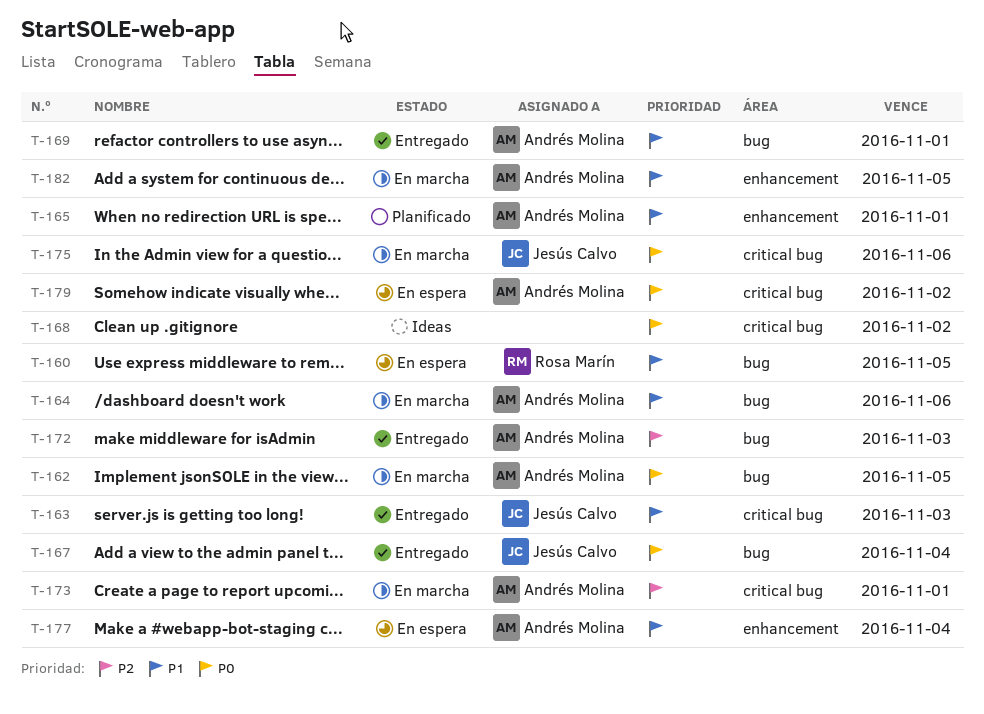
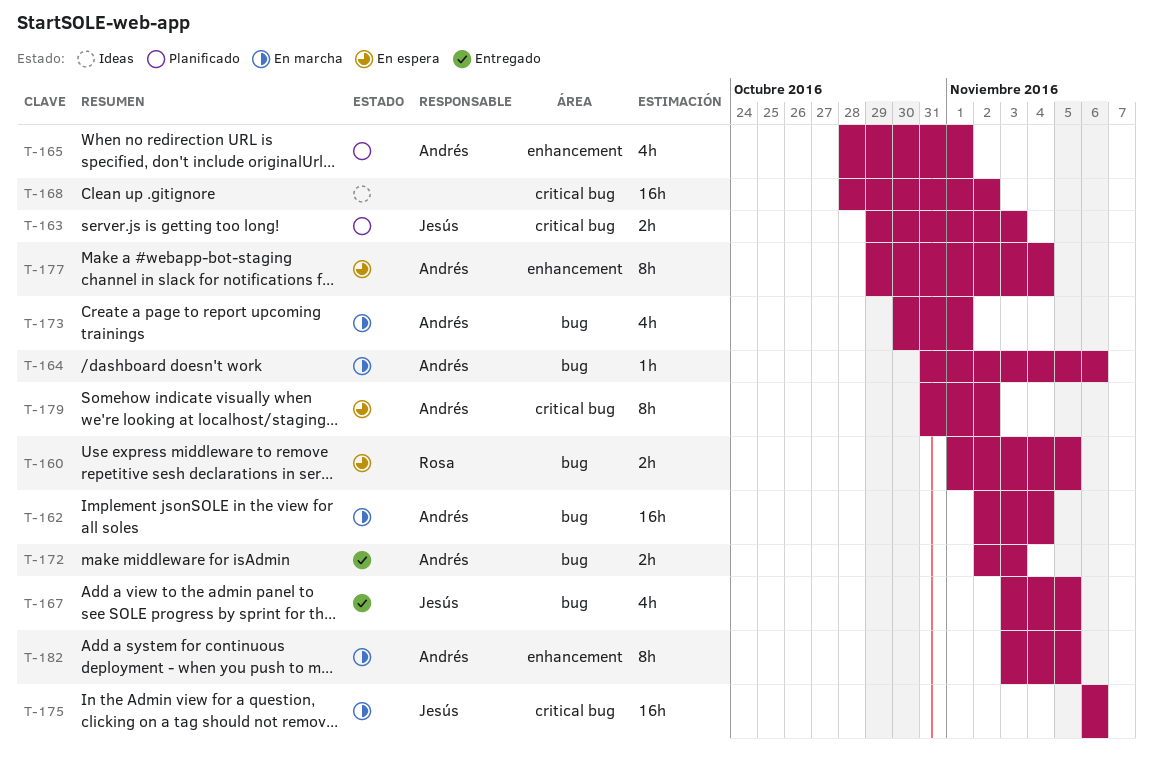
T-162, due: Nov 5 -> Nov 4
T-163, status: Entregado -> Planificado
T-167, due: Nov 4 -> Nov 5
T-169: present -> none
T-173, label: critical bug -> bug

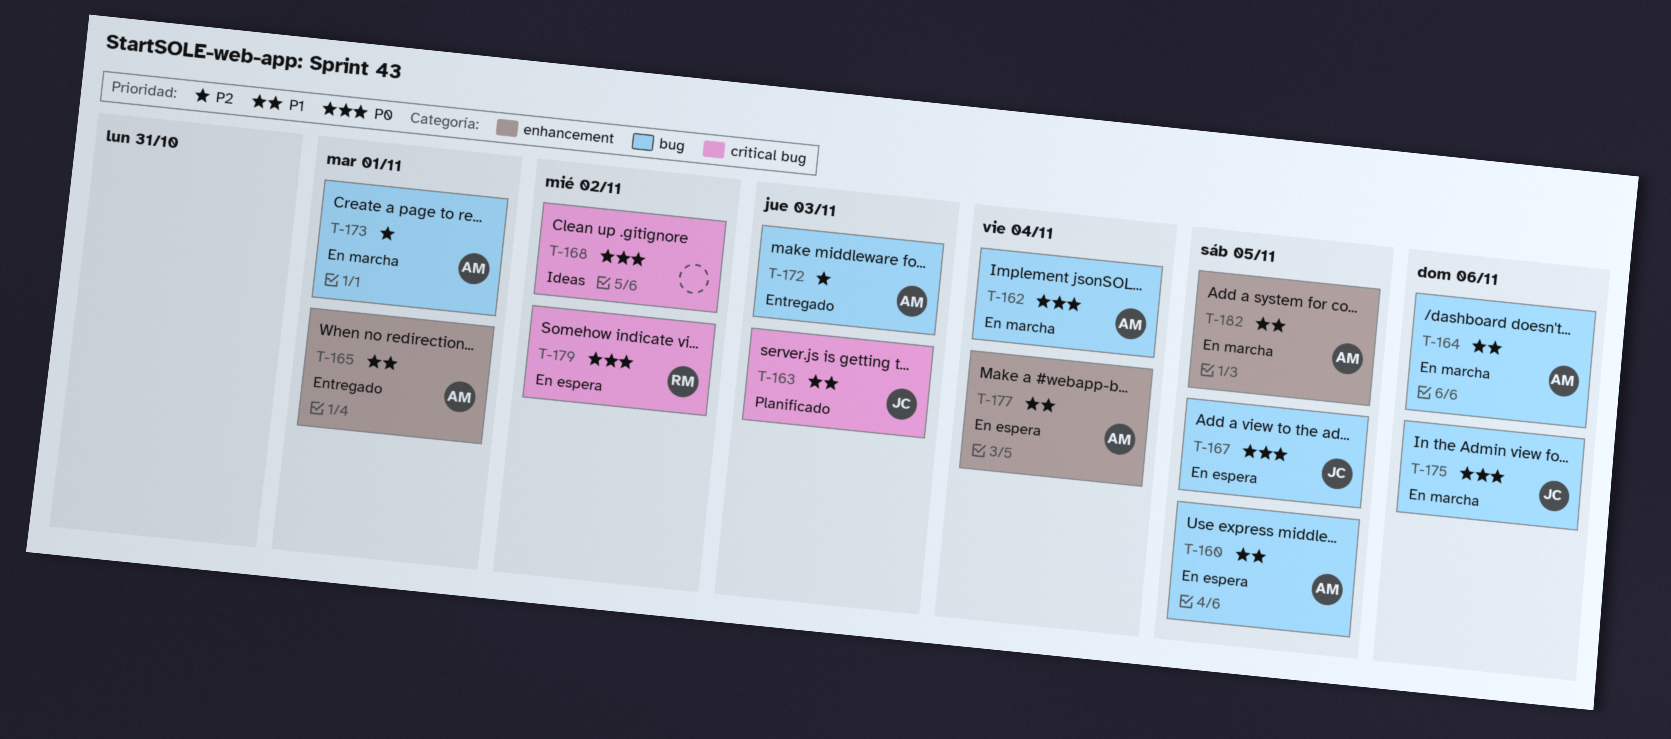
T-160, owner: Rosa -> Andrés
T-165, status: Planificado -> Entregado
T-167, status: Entregado -> En espera
T-175, label: critical bug -> bug
T-179, owner: Andrés -> Rosa

